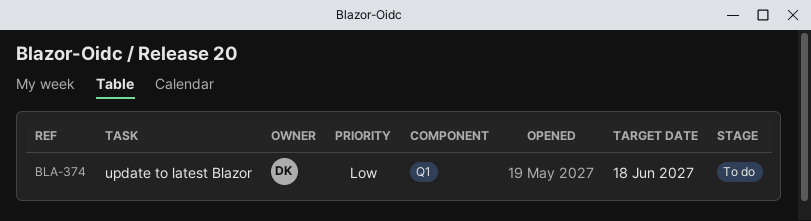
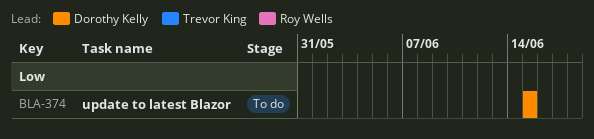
BLA-374, due: Jun 18 -> Jun 15

